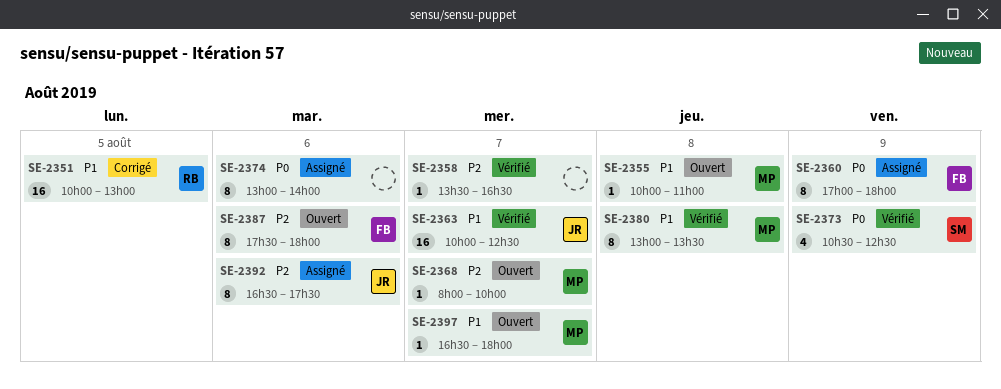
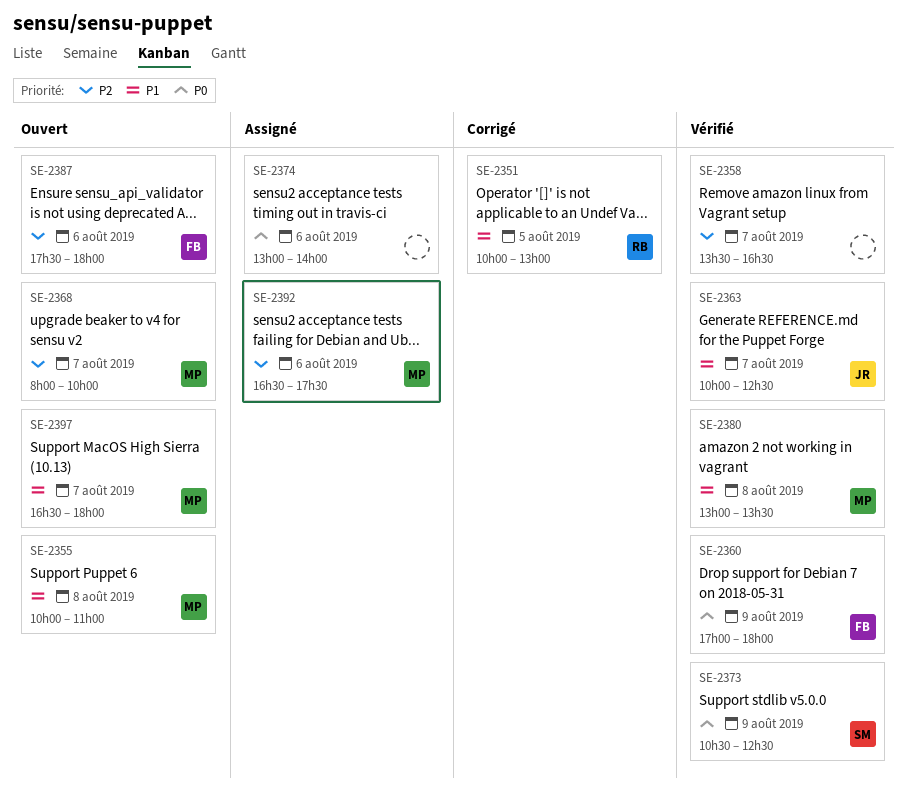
SE-2360, status: Assigné -> Vérifié
SE-2392, owner: JR -> MP

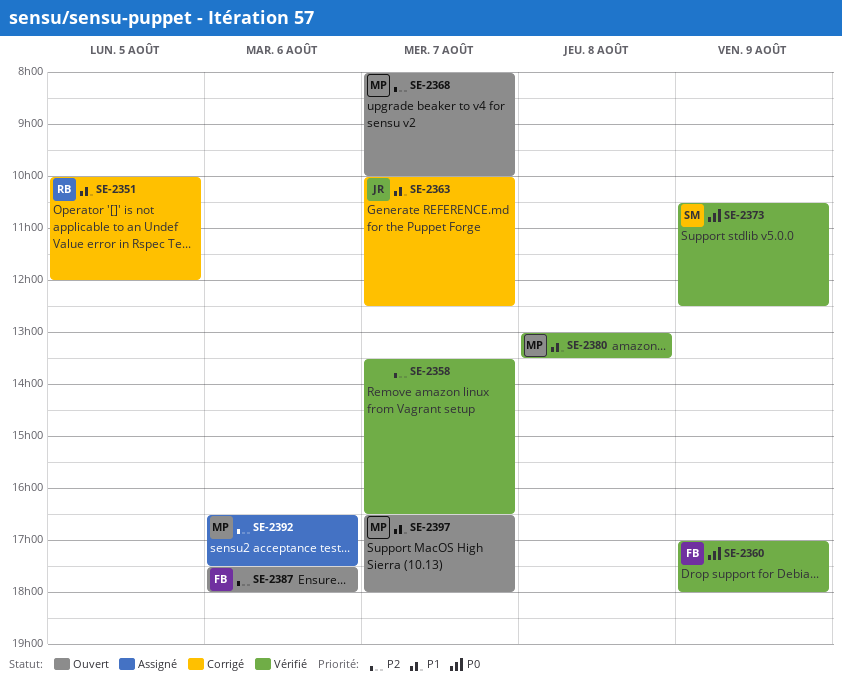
SE-2351, ends: 13:00 -> 12:00
SE-2355: present -> none
SE-2363, status: Vérifié -> Corrigé
SE-2374: present -> none

